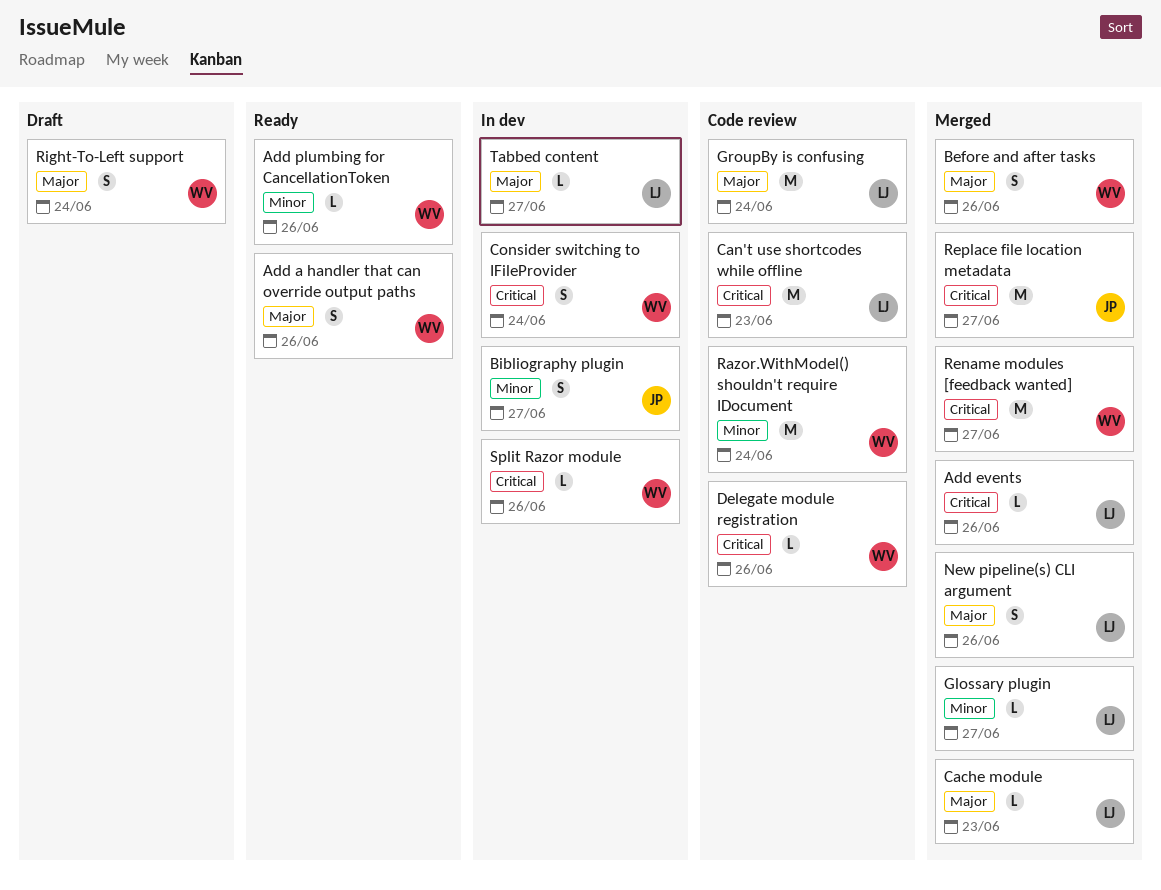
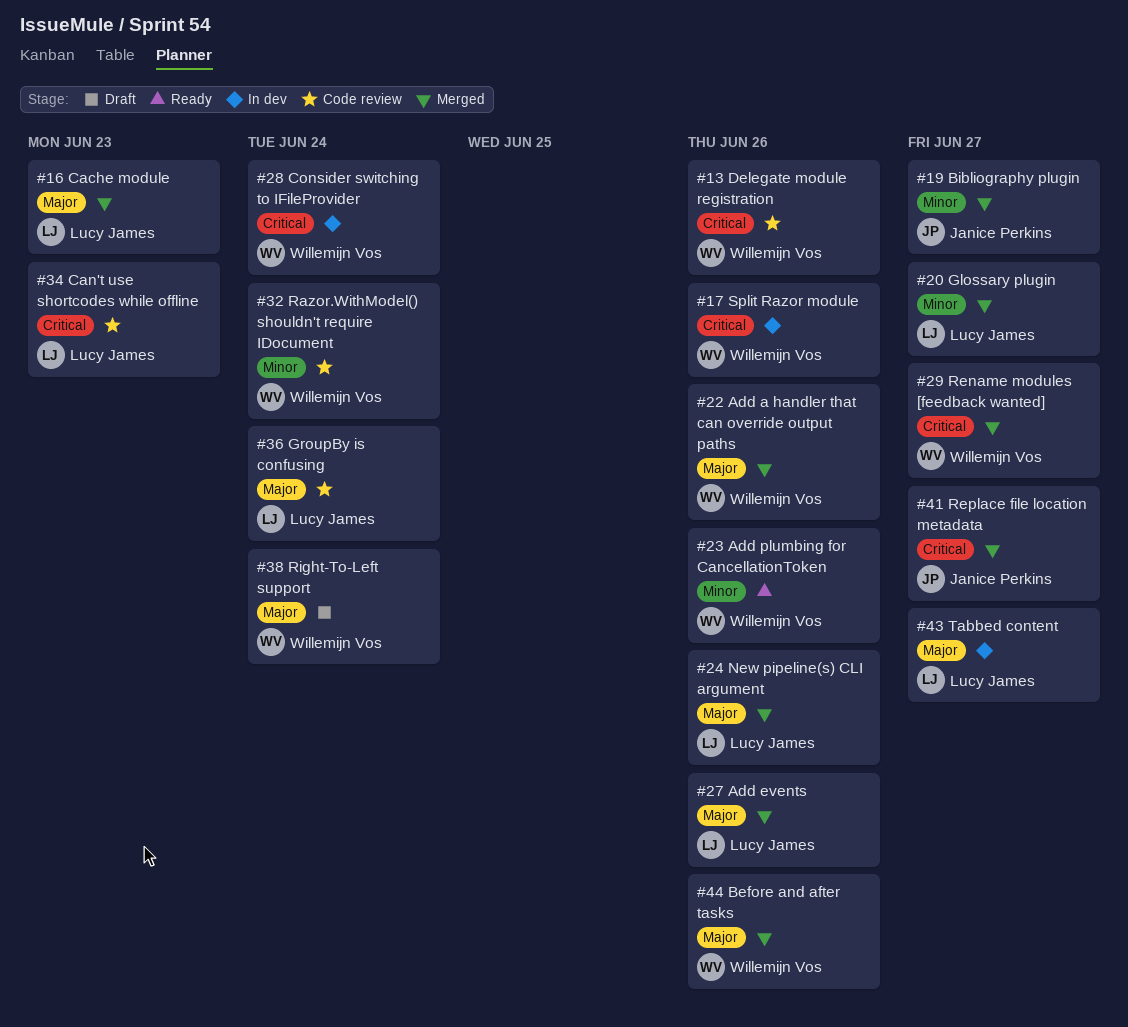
Add a handler that can override output paths, status: Ready -> Merged
Add events, priority: Critical -> Major
Bibliography plugin, status: In dev -> Merged

